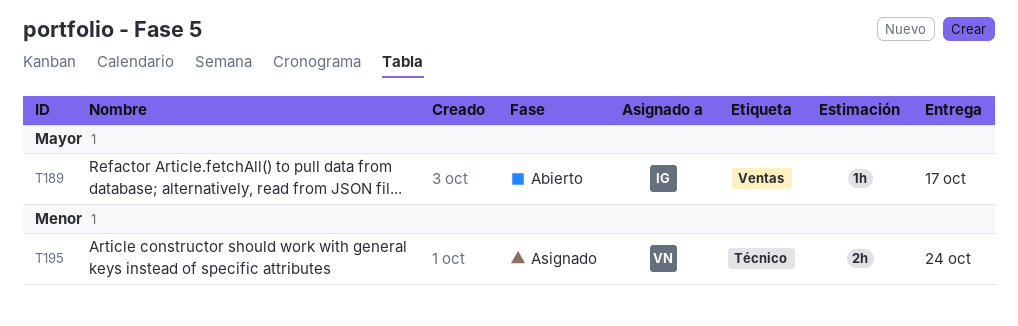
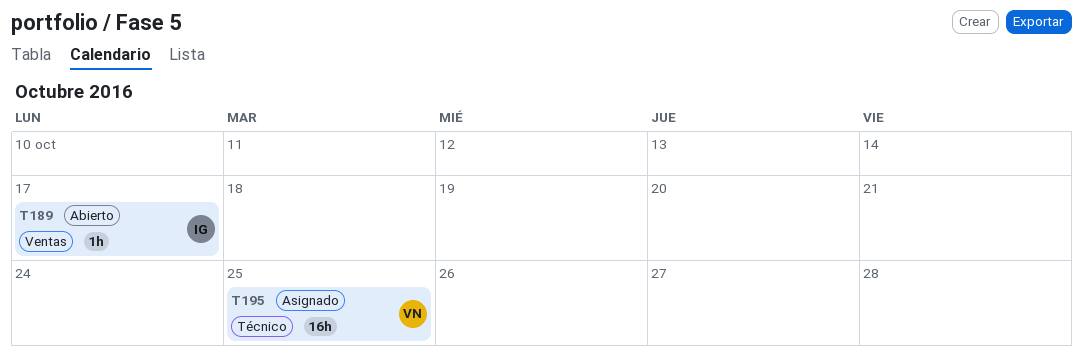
T195, estimate: 2h -> 16h
T195, due: Oct 24 -> Oct 25

